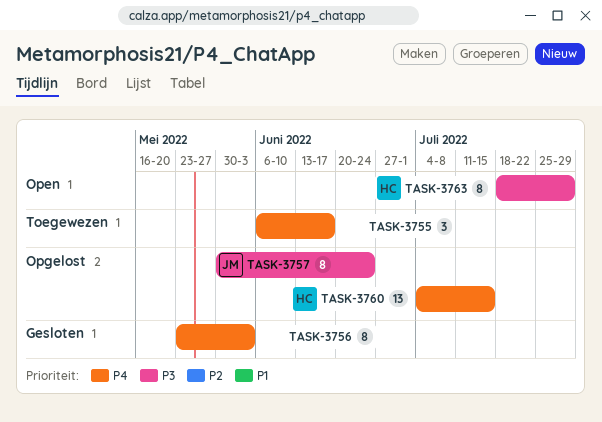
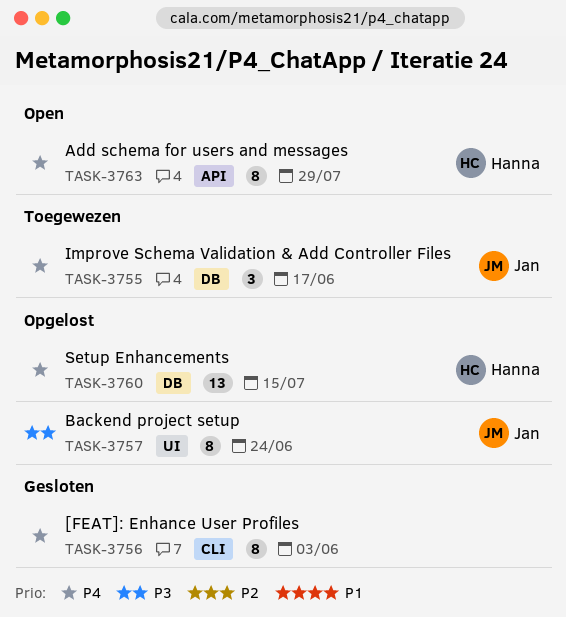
TASK-3755, owner: none -> Jan
TASK-3763, priority: P3 -> P4

